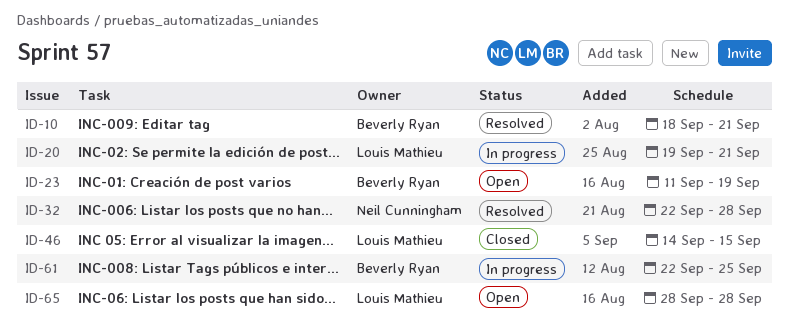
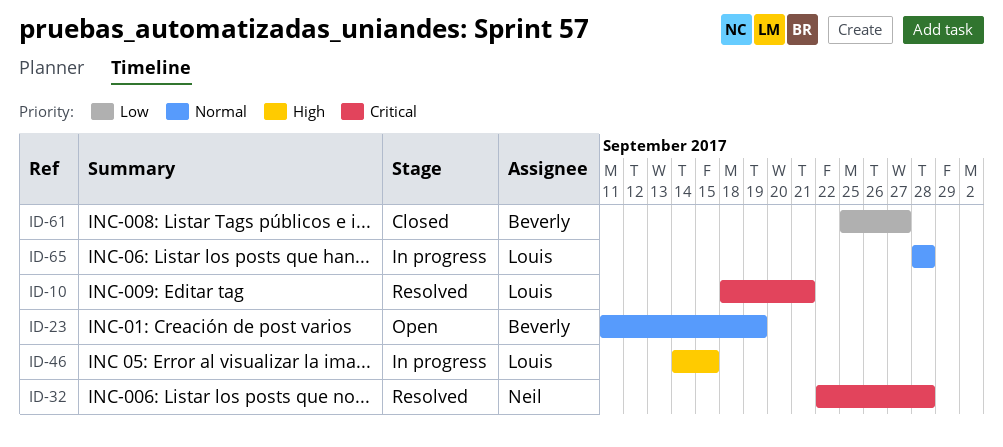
ID-10, owner: Beverly Ryan -> Louis Mathieu
ID-20: present -> none
ID-46, status: Closed -> In progress
ID-61, status: In progress -> Closed
ID-61, start: Sep 22 -> Sep 25
ID-61, due: Sep 25 -> Sep 27
ID-65, status: Open -> In progress

